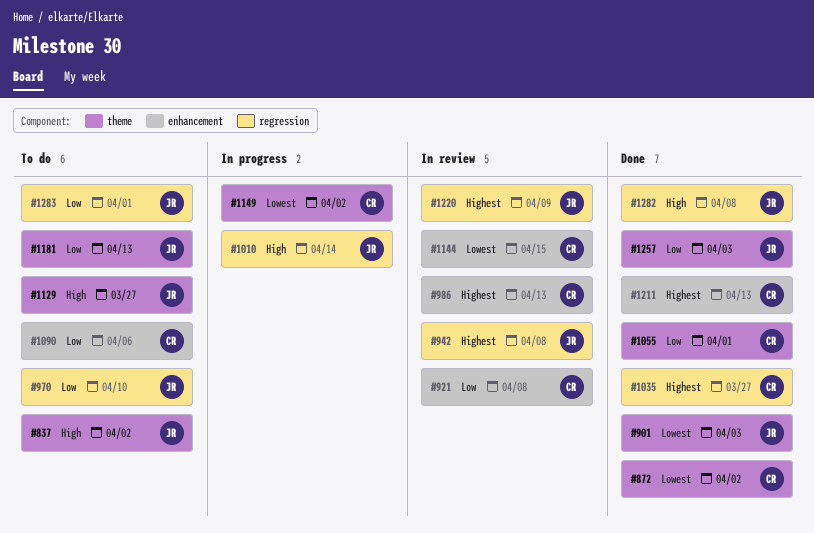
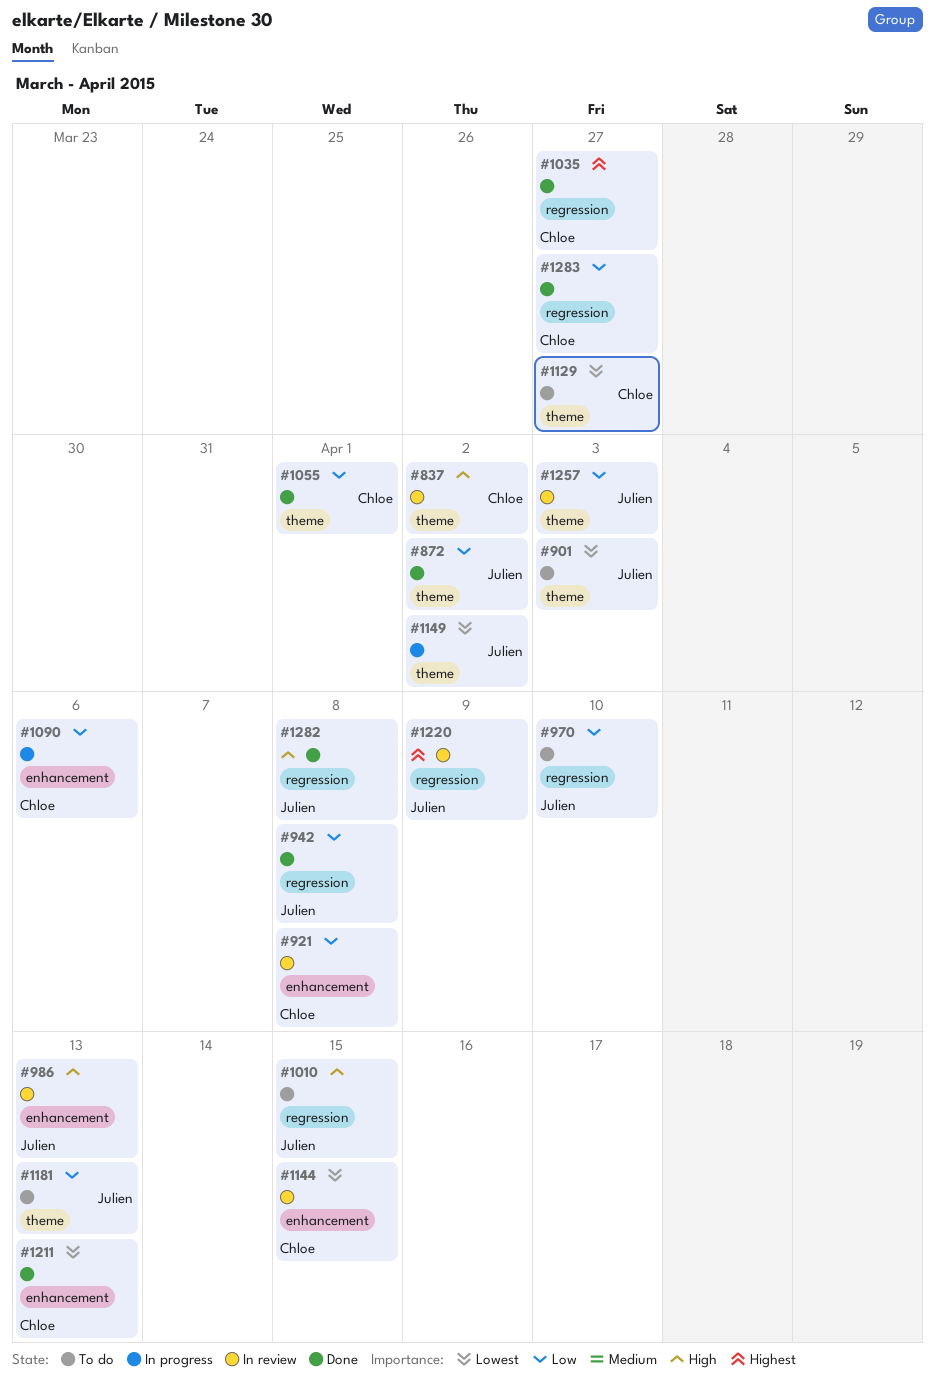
#837, status: To do -> In review
#837, owner: Julien -> Chloe
#872, owner: Chloe -> Julien
#872, priority: Lowest -> Low
#901, status: Done -> To do
#942, status: In review -> Done
#942, priority: Highest -> Low
#986, owner: Chloe -> Julien
#986, priority: Highest -> High
#1010, status: In progress -> To do
#1010, due: Apr 14 -> Apr 15
#1090, status: To do -> In progress
#1129, owner: Julien -> Chloe
#1129, priority: High -> Lowest
#1149, owner: Chloe -> Julien
#1211, priority: Highest -> Lowest
#1257, status: Done -> In review
#1283, status: To do -> Done
#1283, owner: Julien -> Chloe
#1283, due: Apr 1 -> Mar 27

